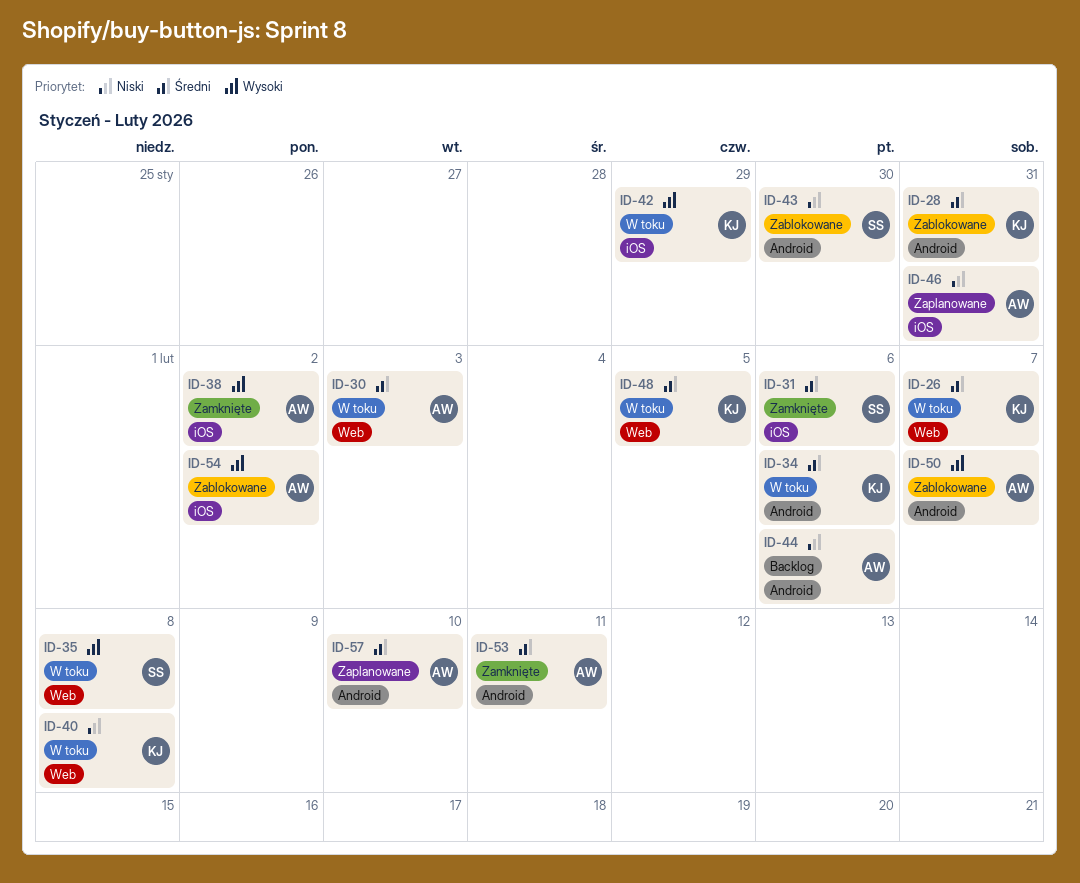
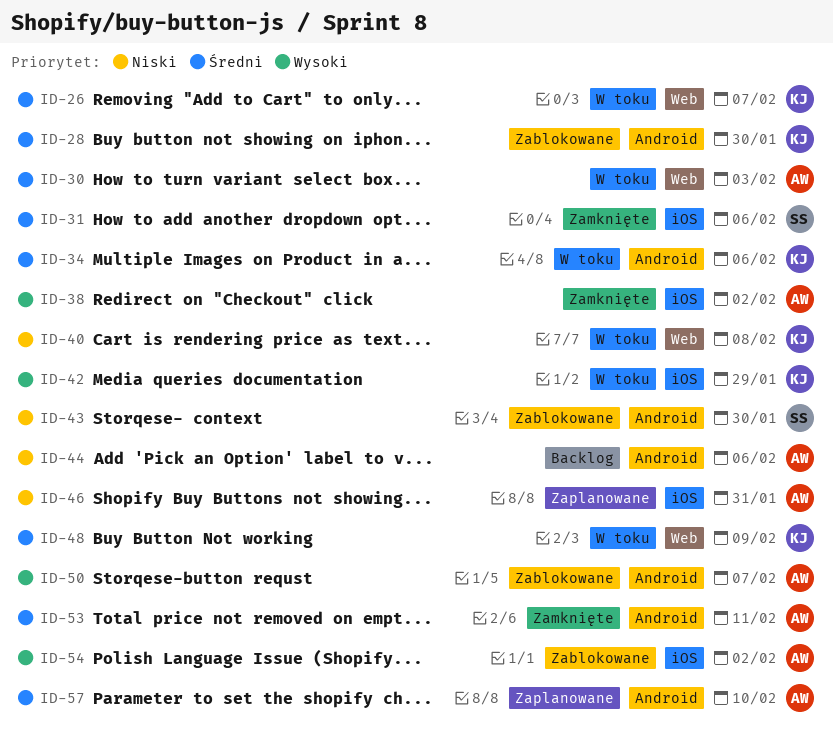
ID-28, due: Jan 31 -> Jan 30
ID-35: present -> none
ID-48, due: Feb 5 -> Feb 9

